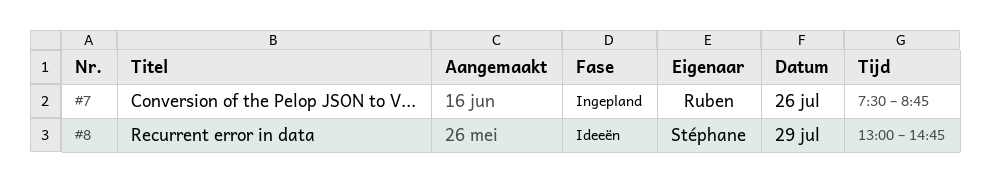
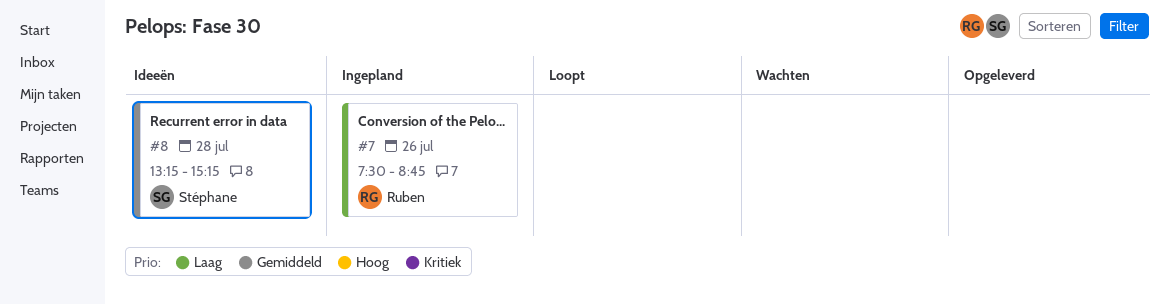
#8, day: Jul 29 -> Jul 28
#8, begins: 13:00 -> 13:15
#8, ends: 14:45 -> 15:15

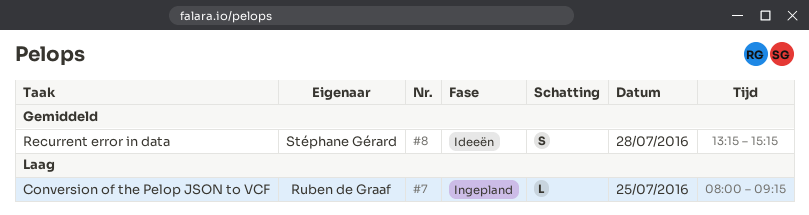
#7, day: Jul 26 -> Jul 25
#7, begins: 07:30 -> 08:00
#7, ends: 08:45 -> 09:15

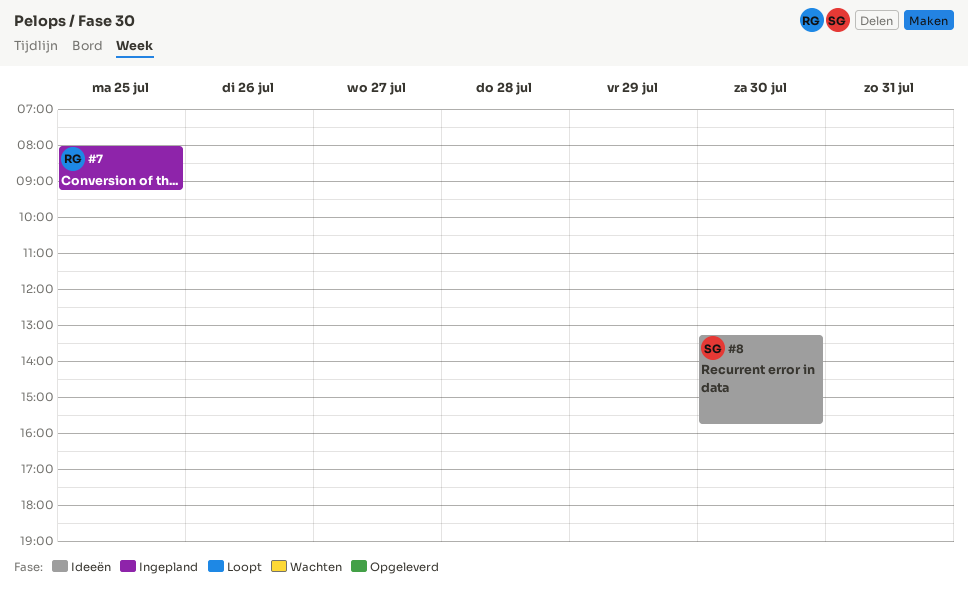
#8, day: Jul 28 -> Jul 30
#8, ends: 15:15 -> 15:45

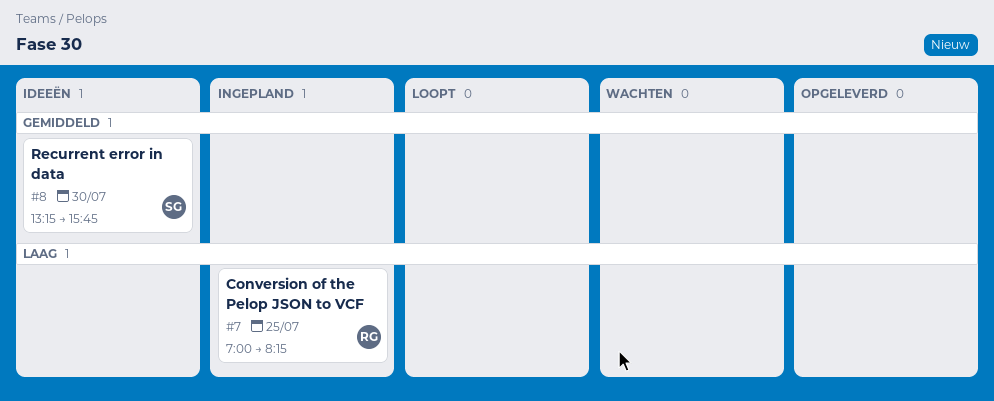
#7, begins: 08:00 -> 07:00
#7, ends: 09:15 -> 08:15

